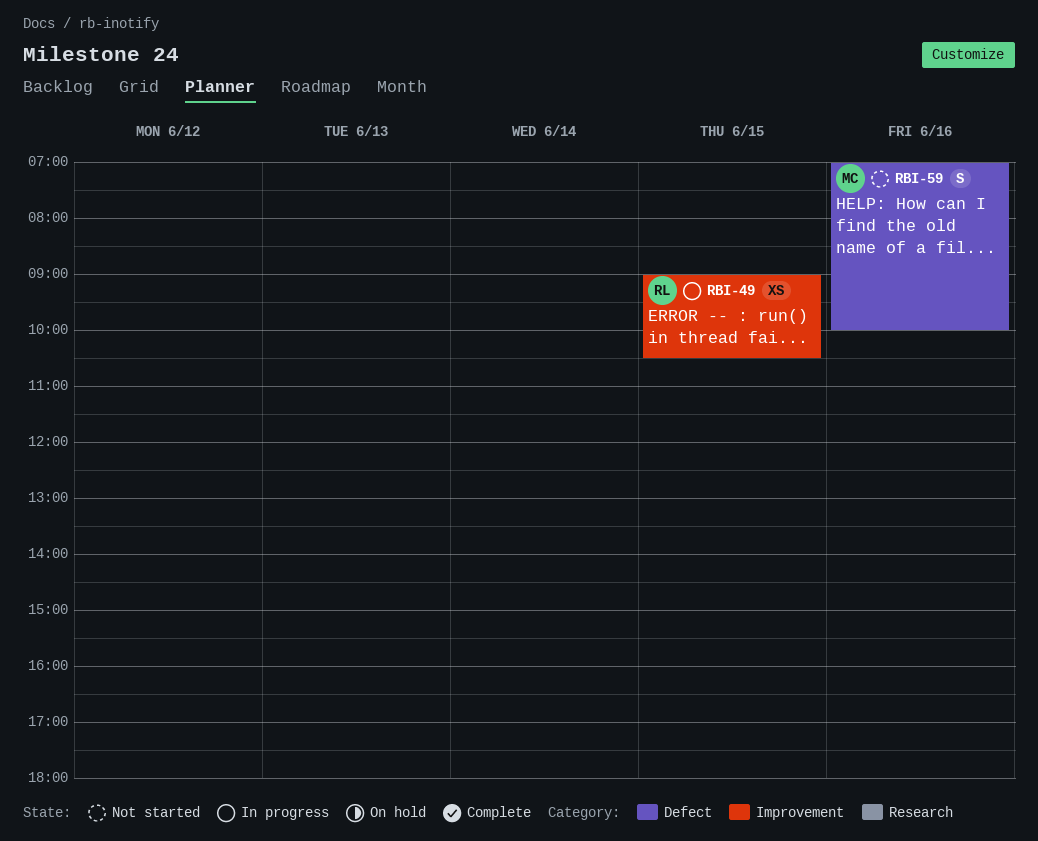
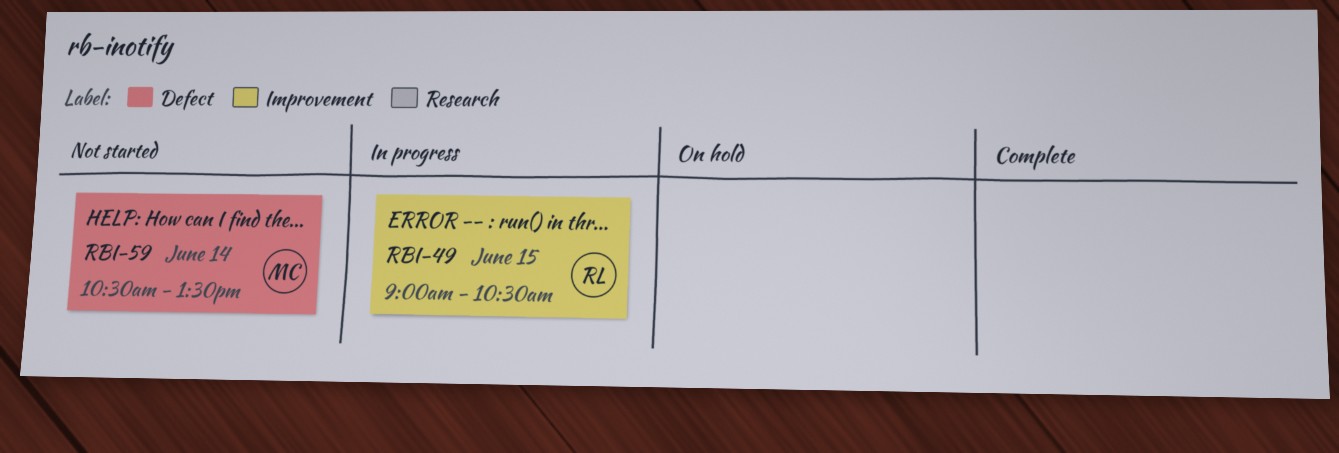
RBI-59, day: Jun 16 -> Jun 14
RBI-59, begins: 07:00 -> 10:30
RBI-59, ends: 10:00 -> 13:30

